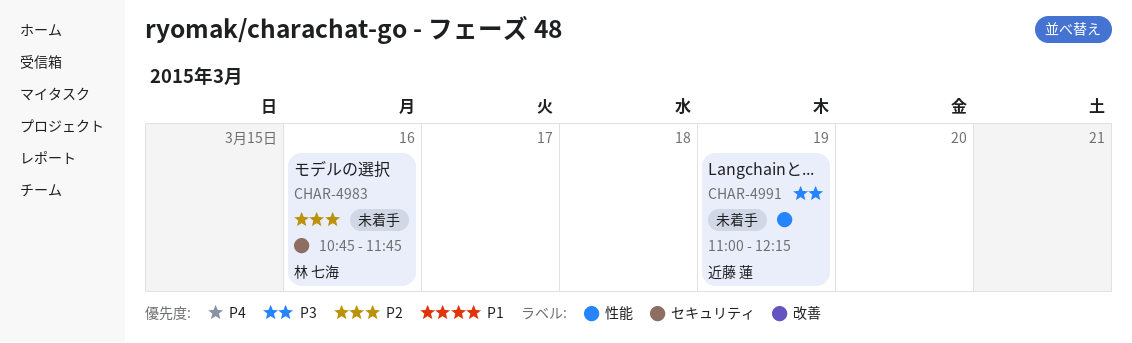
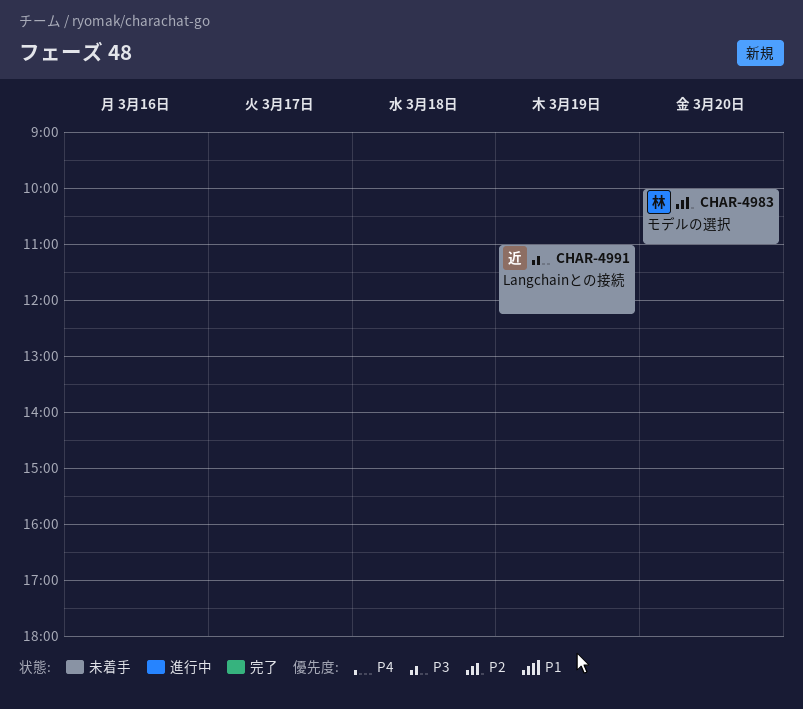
CHAR-4983, day: Mar 16 -> Mar 20
CHAR-4983, begins: 10:45 -> 10:00
CHAR-4983, ends: 11:45 -> 11:00

